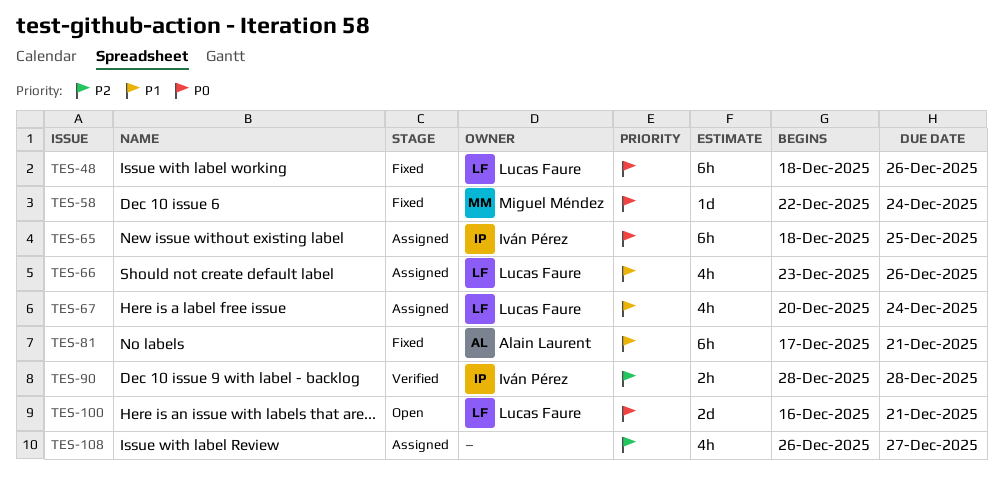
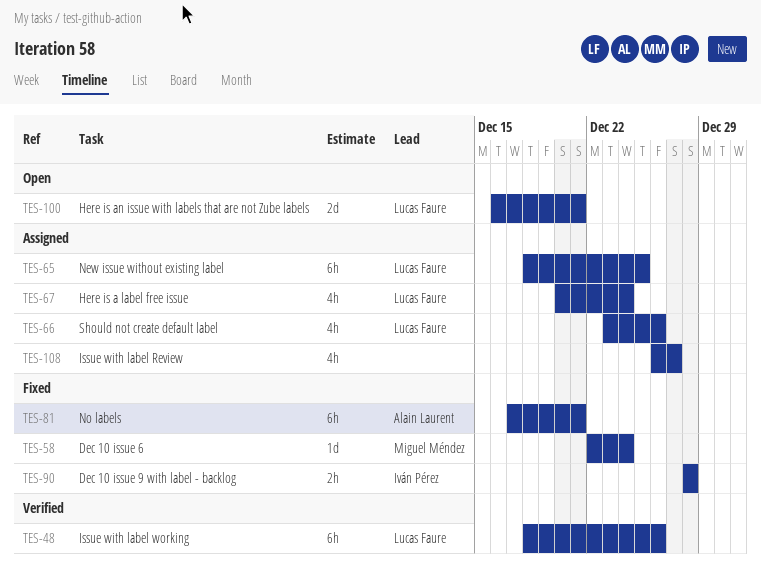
TES-48, status: Fixed -> Verified
TES-65, owner: Iván Pérez -> Lucas Faure
TES-90, status: Verified -> Fixed

